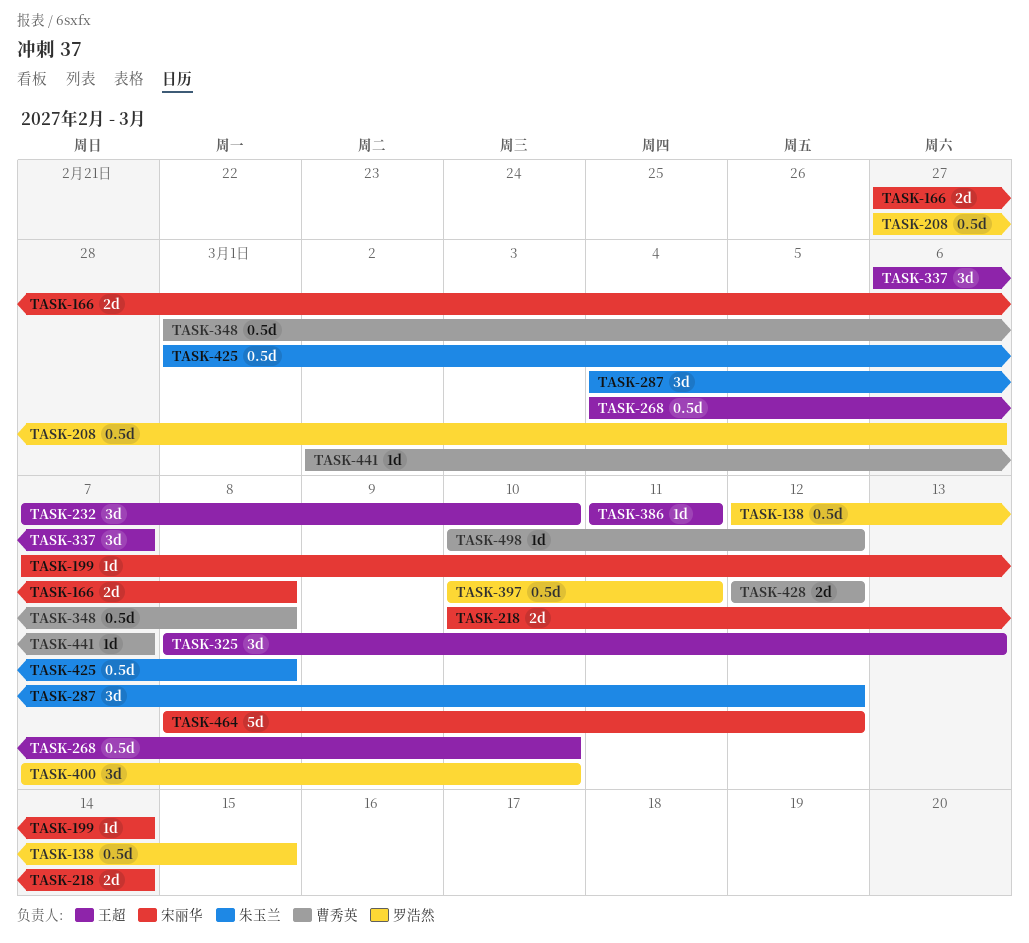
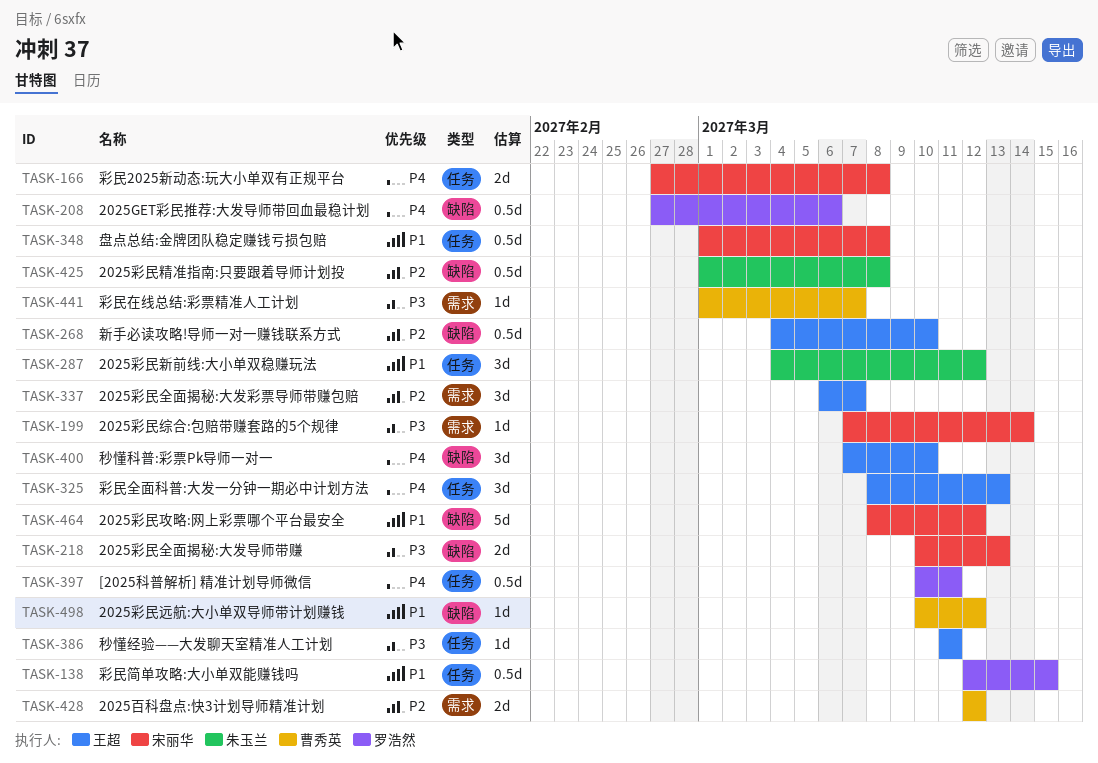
TASK-218, due: Mar 14 -> Mar 13
TASK-232: present -> none
TASK-348, owner: 曹秀英 -> 宋丽华
TASK-400, owner: 罗浩然 -> 王超
TASK-441, start: Mar 2 -> Mar 1

